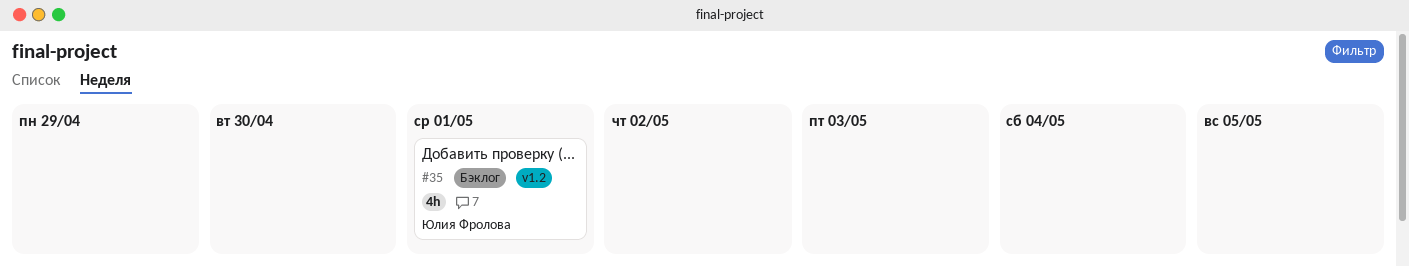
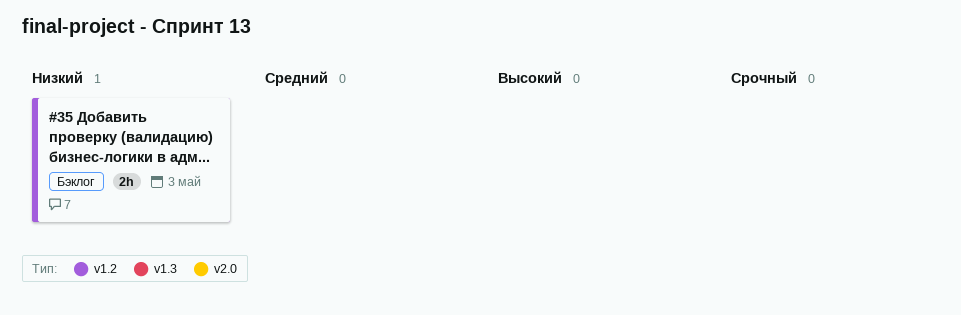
#35, estimate: 4h -> 2h
#35, due: May 1 -> May 3

